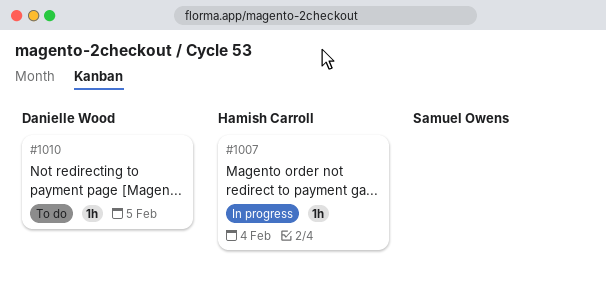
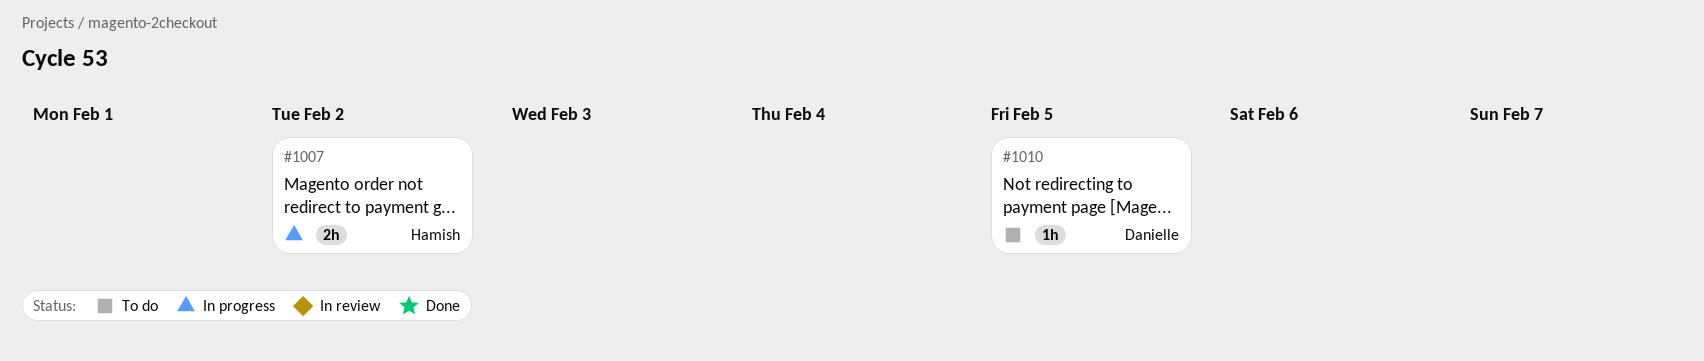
#1007, estimate: 1h -> 2h
#1007, due: Feb 4 -> Feb 2

